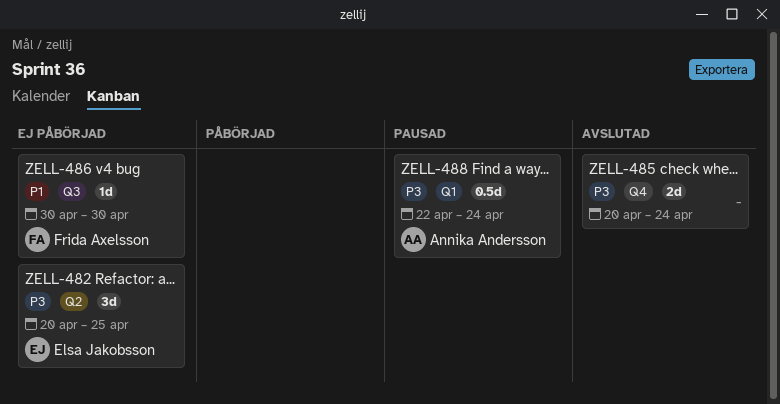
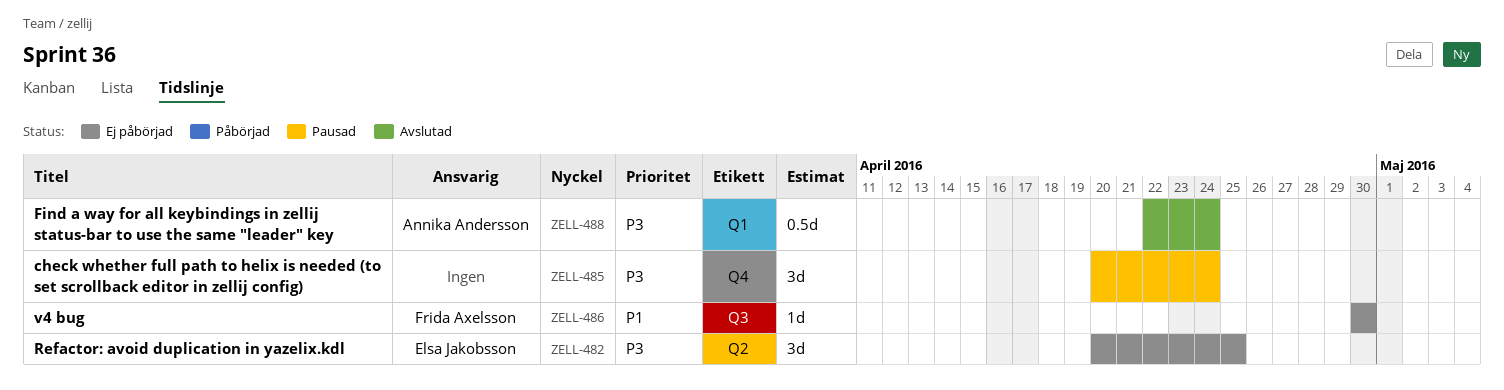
ZELL-485, status: Avslutad -> Pausad
ZELL-485, estimate: 2d -> 3d
ZELL-488, status: Pausad -> Avslutad

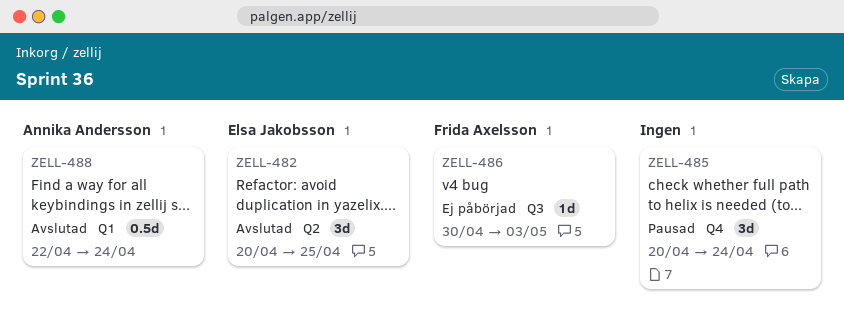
ZELL-482, status: Ej påbörjad -> Avslutad
ZELL-486, due: Apr 30 -> May 3

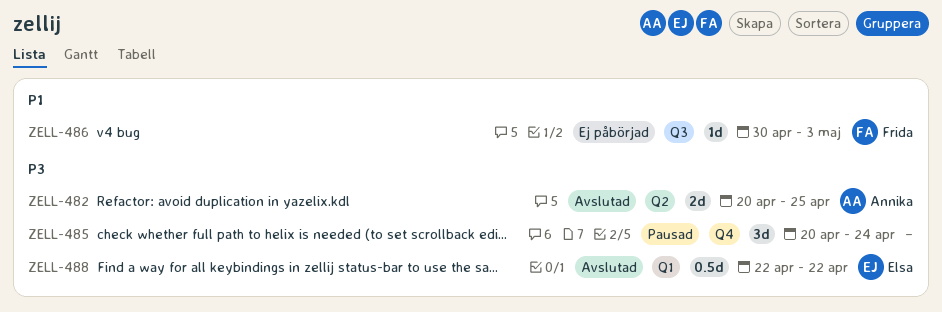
ZELL-482, owner: Elsa Jakobsson -> Annika Andersson
ZELL-482, estimate: 3d -> 2d
ZELL-488, owner: Annika Andersson -> Elsa Jakobsson
ZELL-488, due: Apr 24 -> Apr 22

